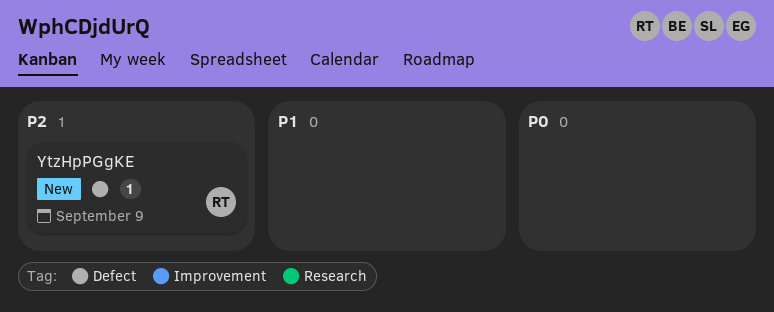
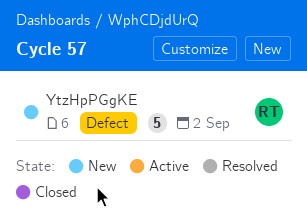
YtzHpPGgKE, estimate: 1 -> 5
YtzHpPGgKE, due: Sep 9 -> Sep 2

